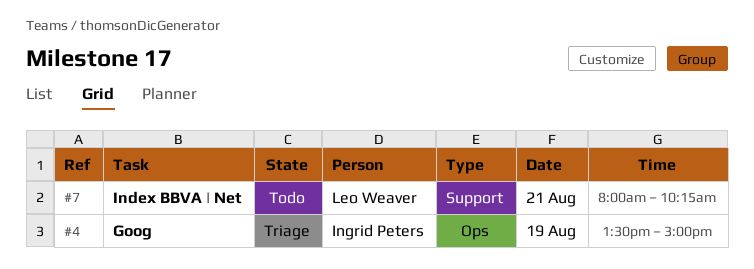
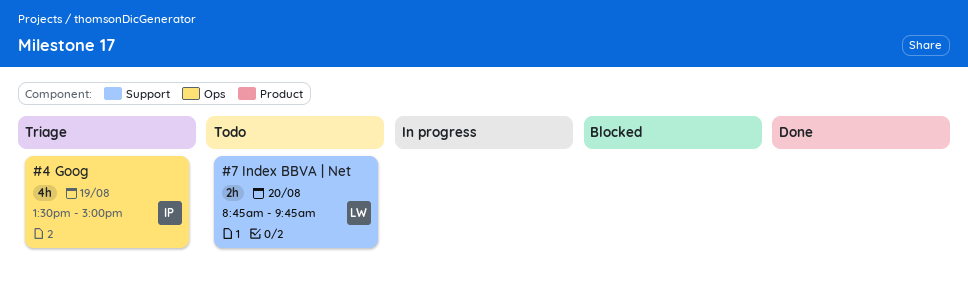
#7, day: Aug 21 -> Aug 20
#7, begins: 08:00 -> 08:45
#7, ends: 10:15 -> 09:45

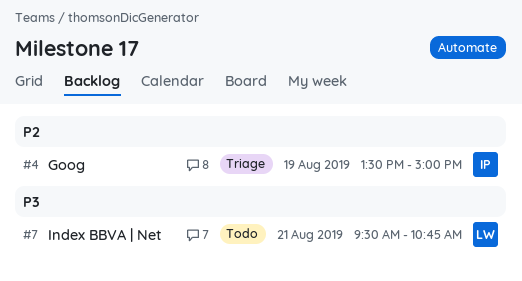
#7, day: Aug 20 -> Aug 21
#7, begins: 08:45 -> 09:30
#7, ends: 09:45 -> 10:45

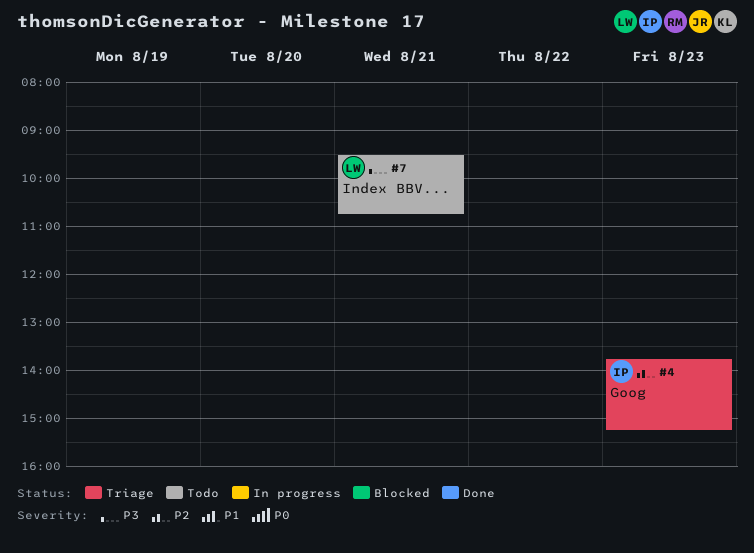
#4, day: Aug 19 -> Aug 23
#4, begins: 13:30 -> 13:45
#4, ends: 15:00 -> 15:15

